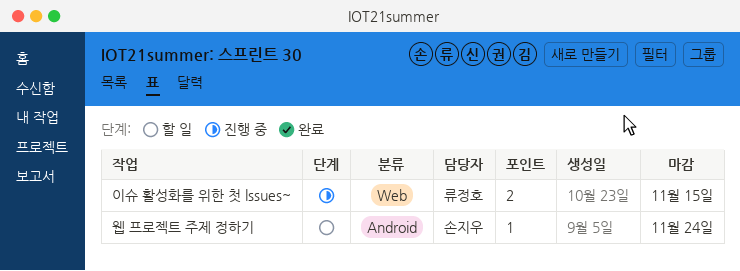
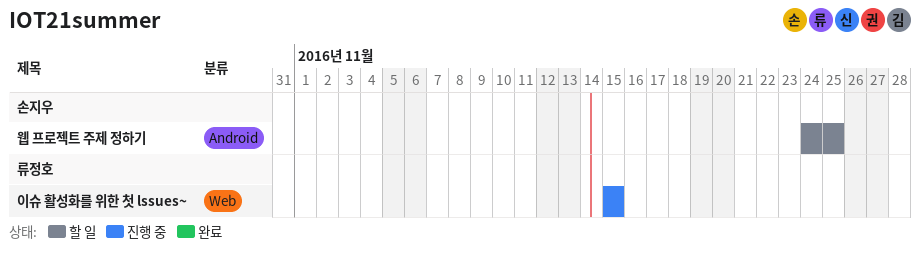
웹 프로젝트 주제 정하기, due: Nov 24 -> Nov 25

